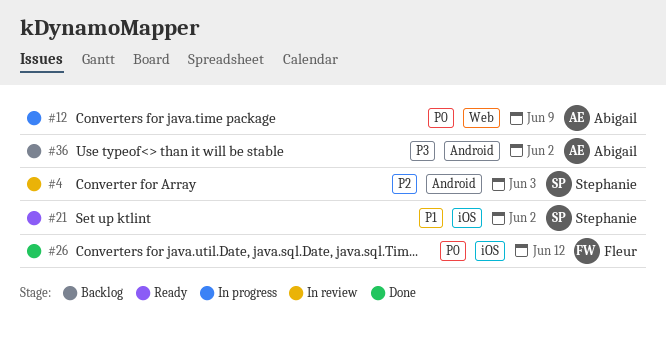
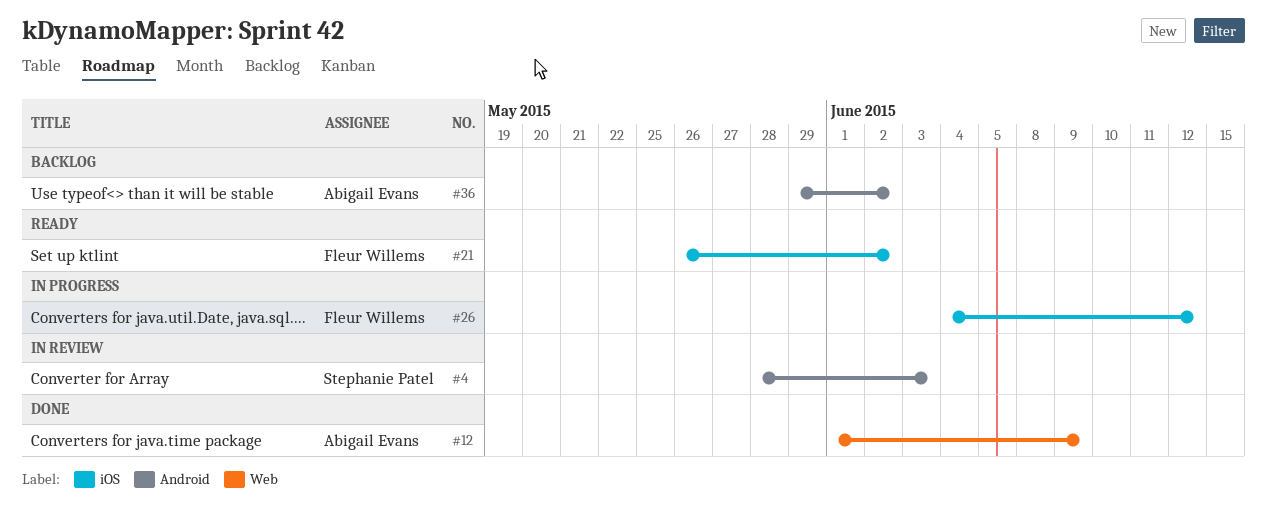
#12, status: In progress -> Done
#21, owner: Stephanie Patel -> Fleur Willems
#26, status: Done -> In progress

